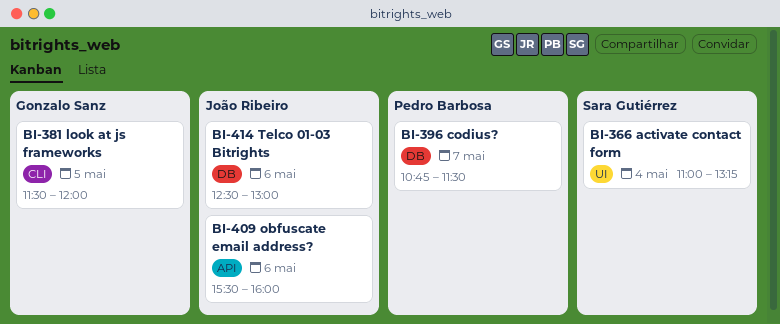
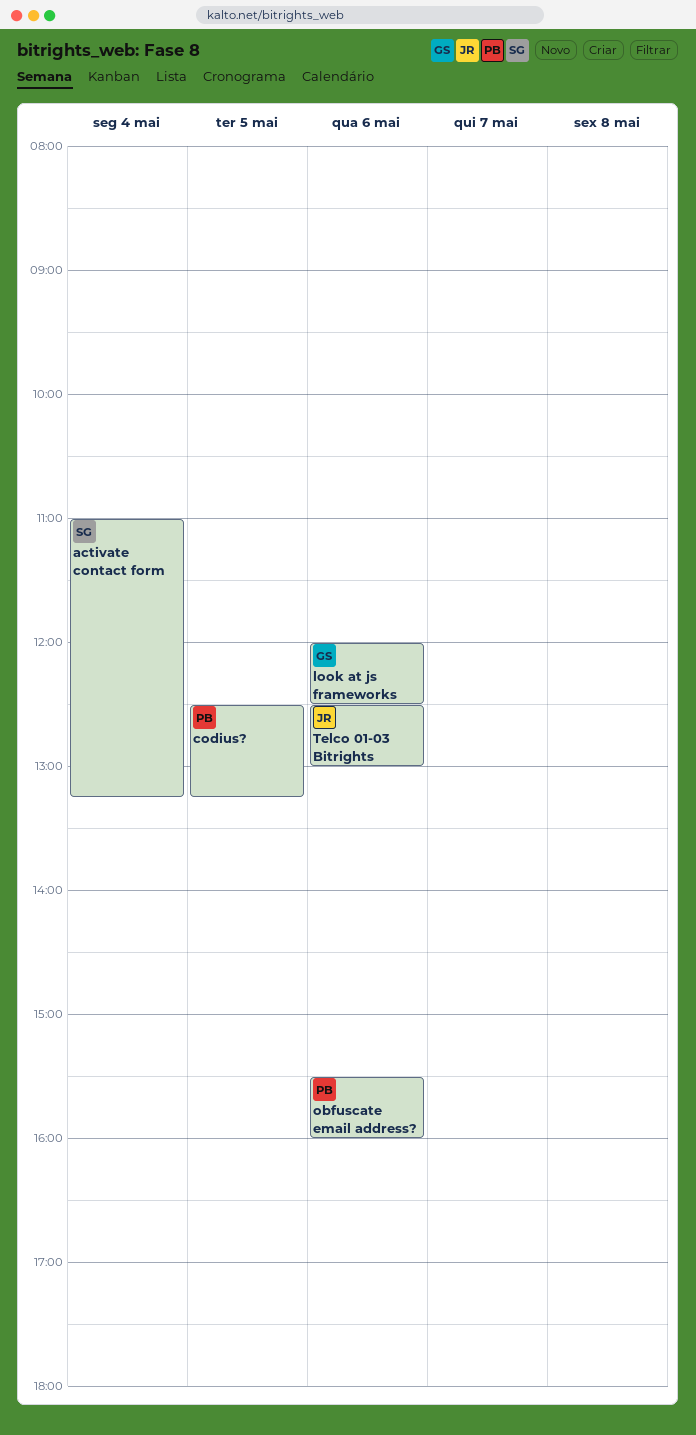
codius?, day: May 7 -> May 5
codius?, begins: 10:45 -> 12:30
codius?, ends: 11:30 -> 13:15
look at js frameworks, day: May 5 -> May 6
look at js frameworks, begins: 11:30 -> 12:00
look at js frameworks, ends: 12:00 -> 12:30
obfuscate email address?, owner: João Ribeiro -> Pedro Barbosa

